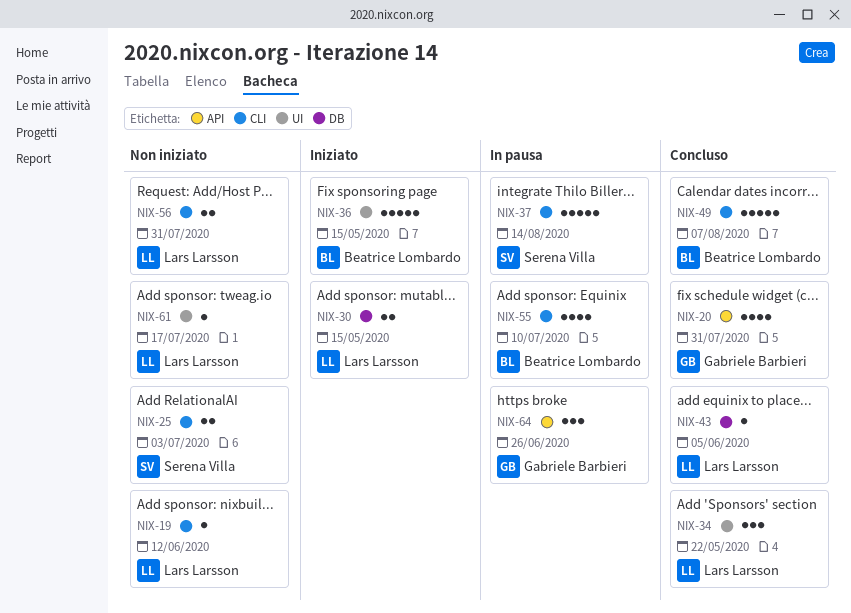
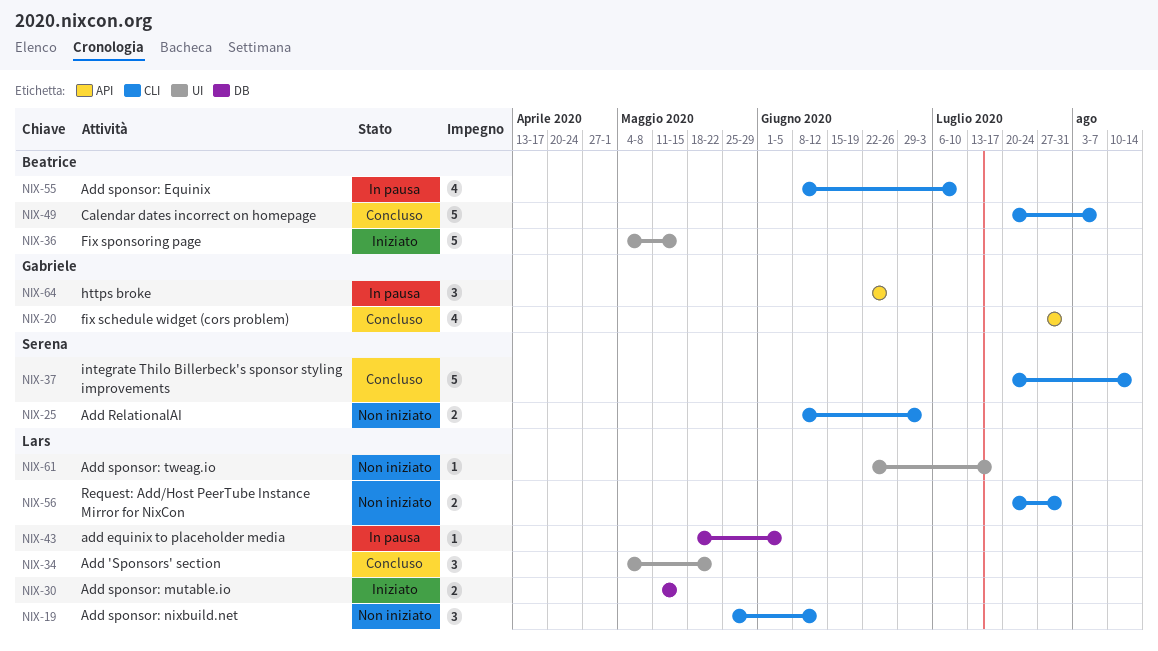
NIX-19, estimate: 1 -> 3
NIX-37, status: In pausa -> Concluso
NIX-43, status: Concluso -> In pausa

